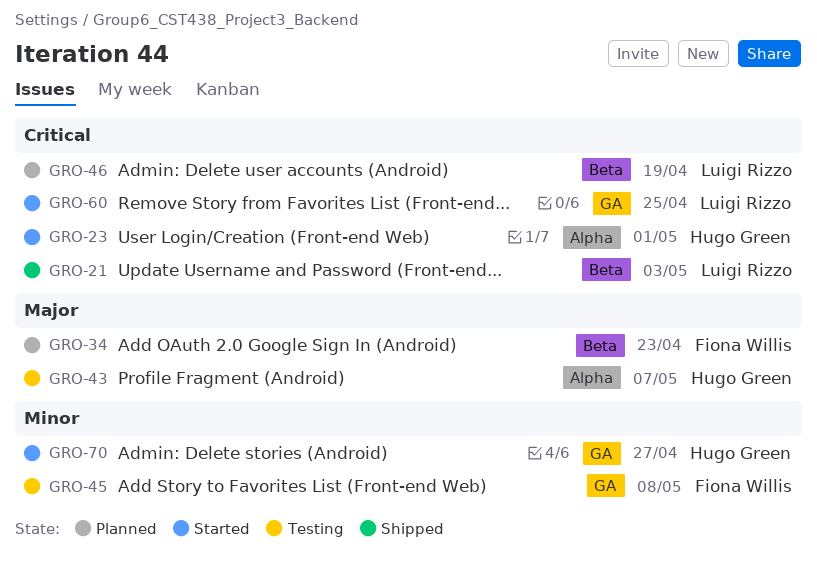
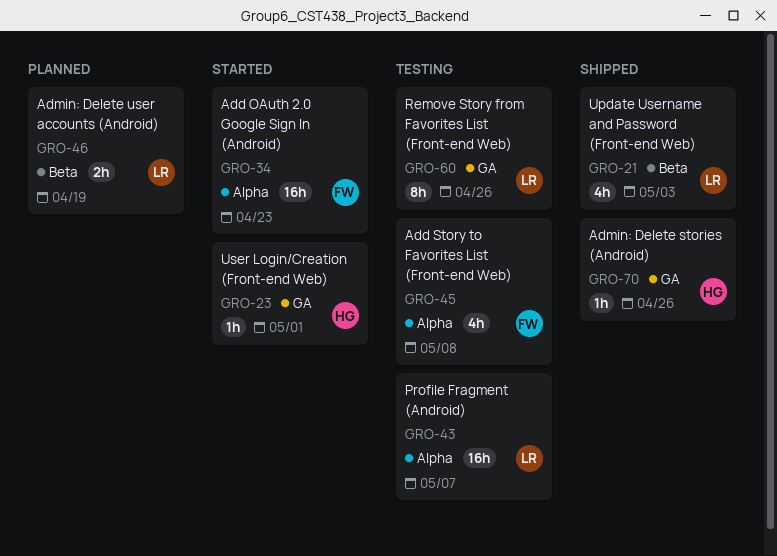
GRO-23, label: Alpha -> GA
GRO-34, status: Planned -> Started
GRO-34, label: Beta -> Alpha
GRO-43, owner: Hugo Green -> Luigi Rizzo
GRO-45, label: GA -> Alpha
GRO-60, status: Started -> Testing
GRO-60, due: Apr 25 -> Apr 26
GRO-70, status: Started -> Shipped
GRO-70, due: Apr 27 -> Apr 26

